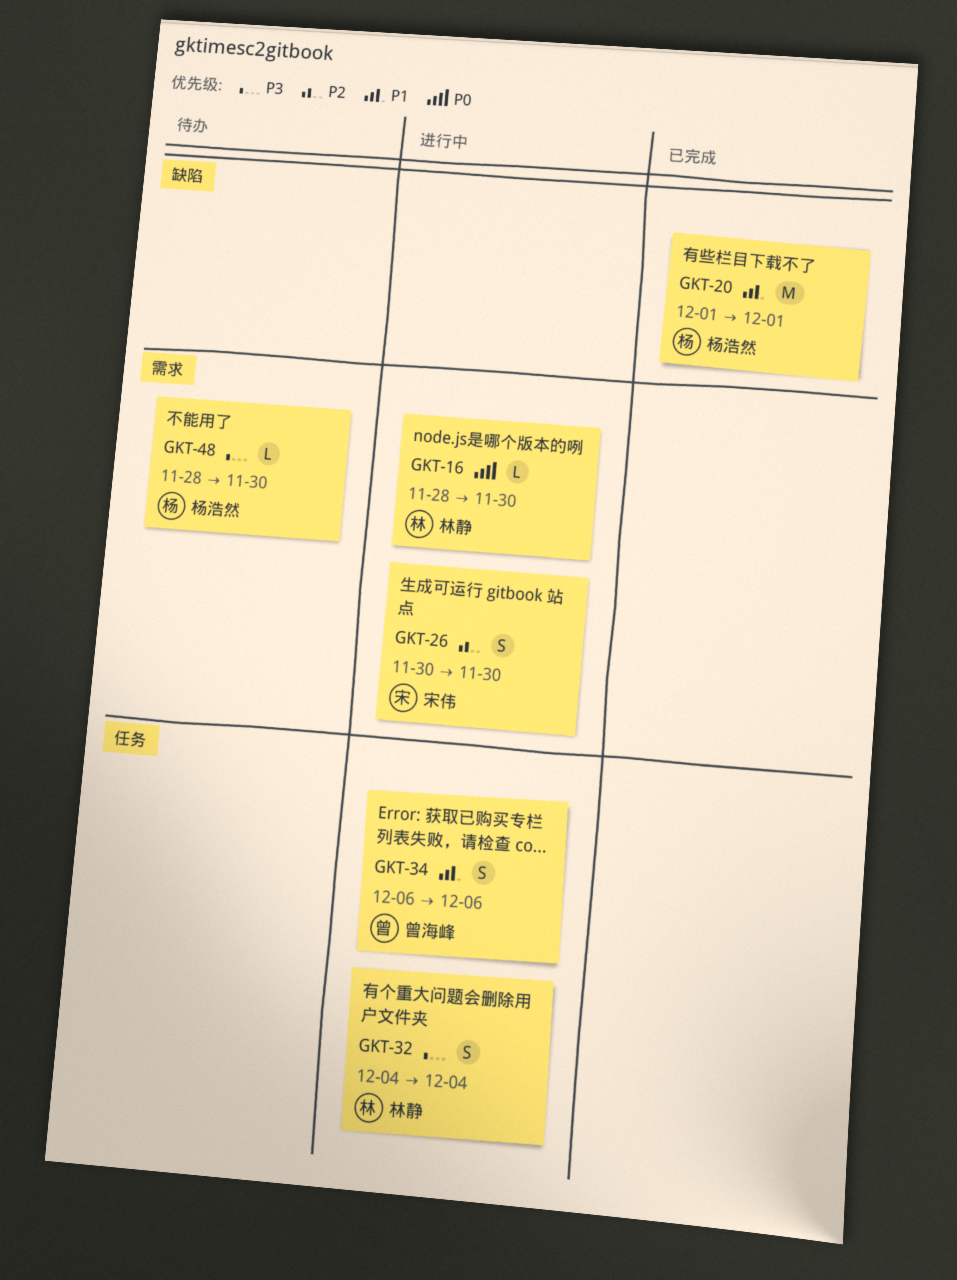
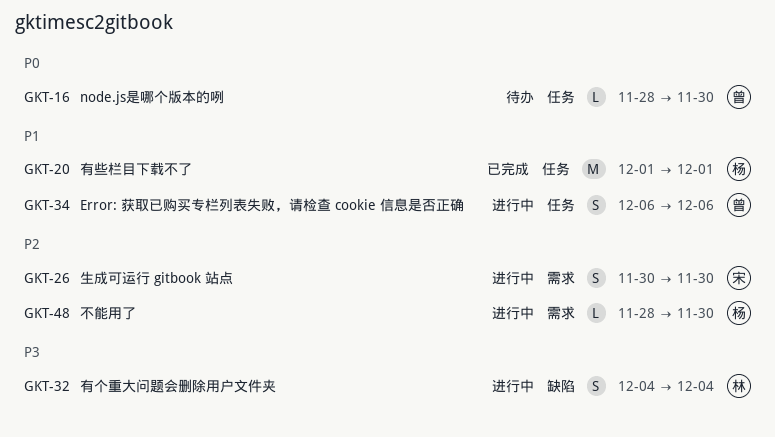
GKT-16, status: 进行中 -> 待办
GKT-16, owner: 林静 -> 曾海峰
GKT-16, label: 需求 -> 任务
GKT-20, label: 缺陷 -> 任务
GKT-32, label: 任务 -> 缺陷
GKT-48, status: 待办 -> 进行中
GKT-48, priority: P3 -> P2

